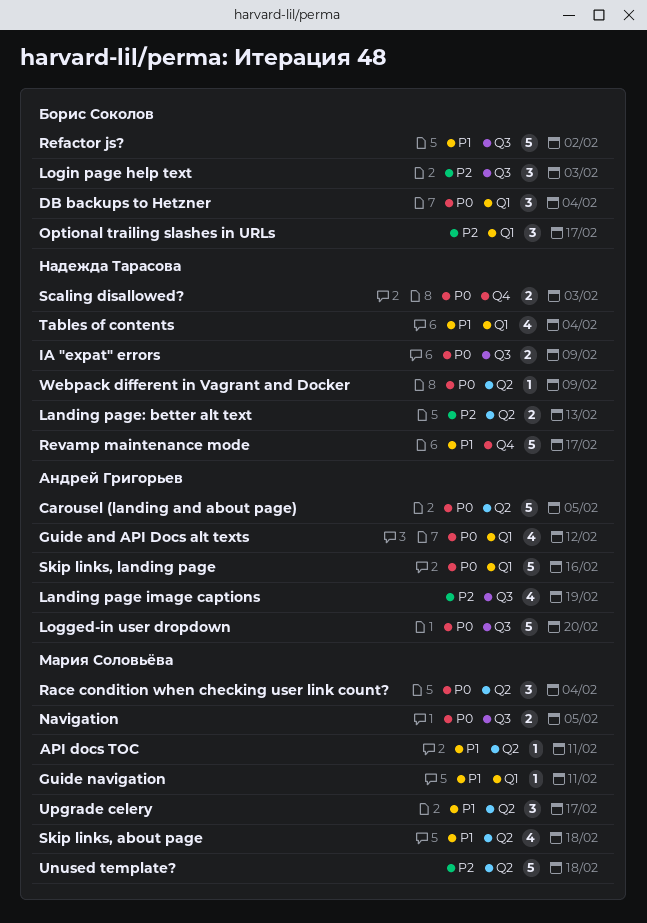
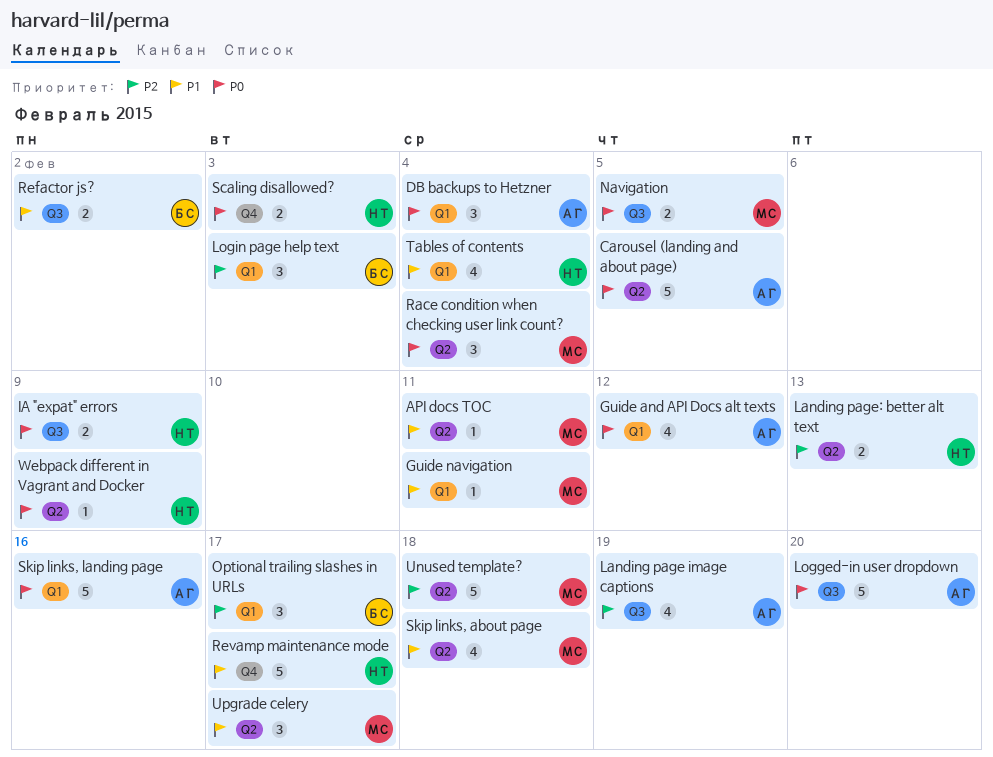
DB backups to Hetzner, owner: Борис Соколов -> Андрей Григорьев
Login page help text, label: Q3 -> Q1
Refactor js?, estimate: 5 -> 2

